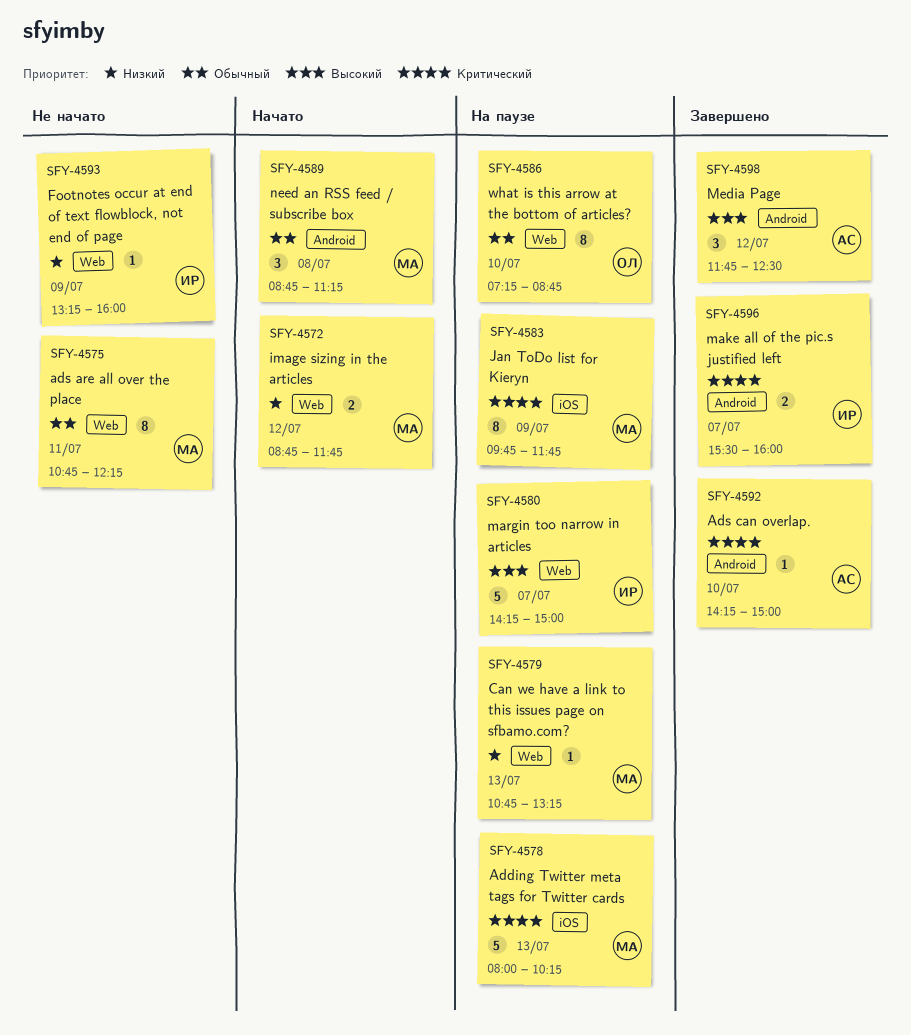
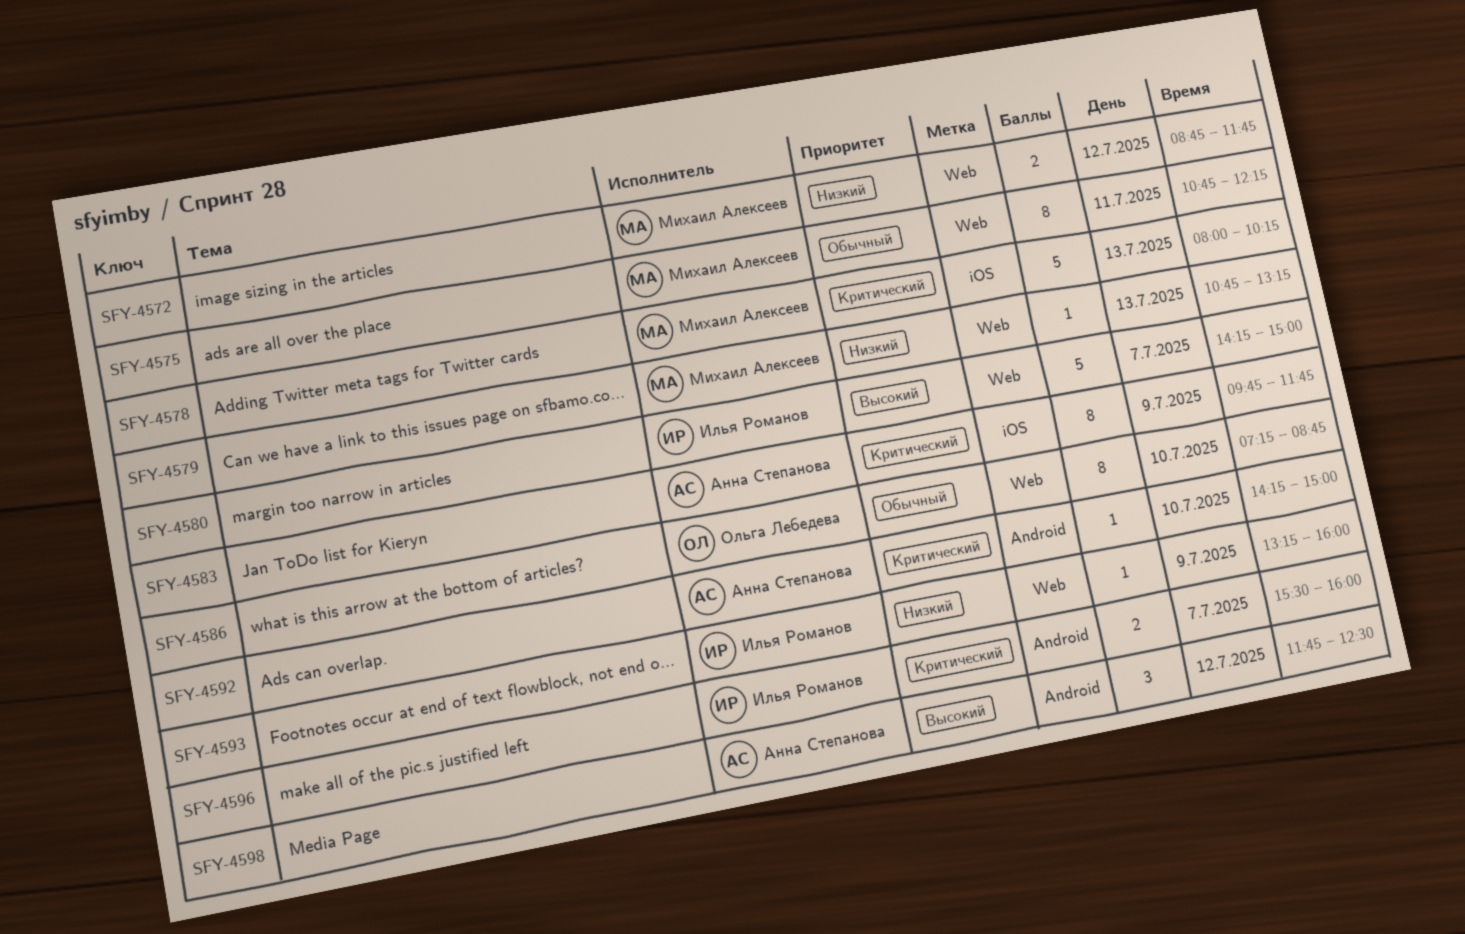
SFY-4583, owner: Михаил Алексеев -> Анна Степанова
SFY-4589: present -> none

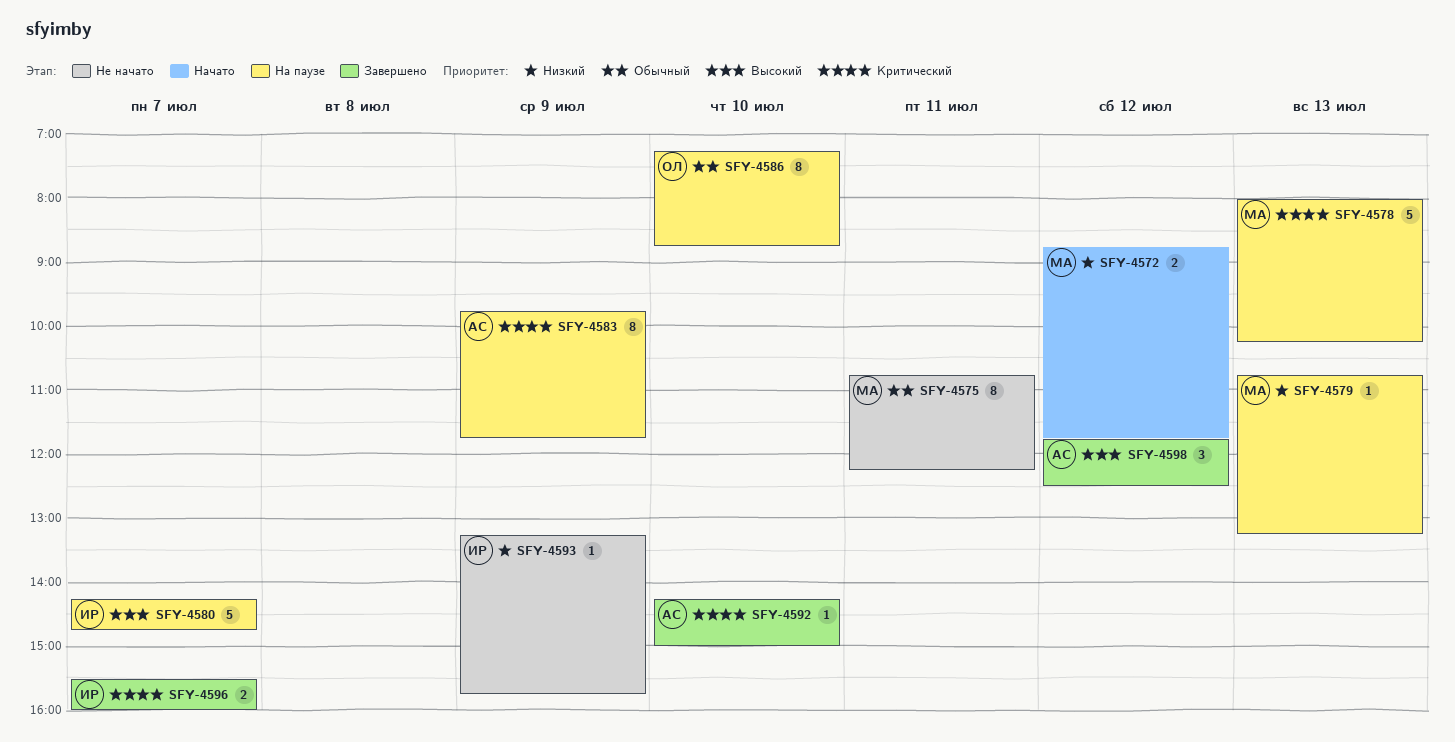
SFY-4580, ends: 15:00 -> 14:45
SFY-4593, ends: 16:00 -> 15:45

